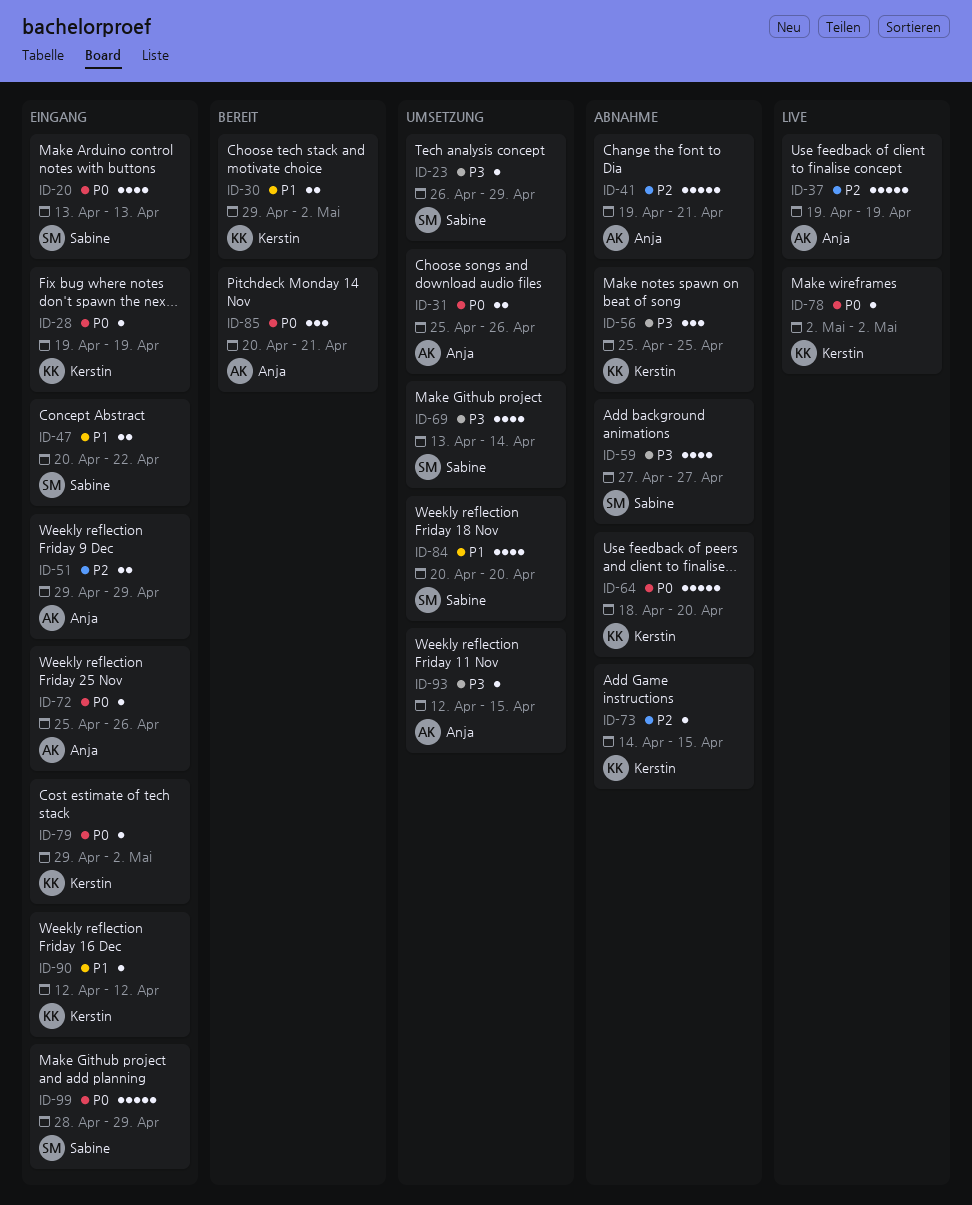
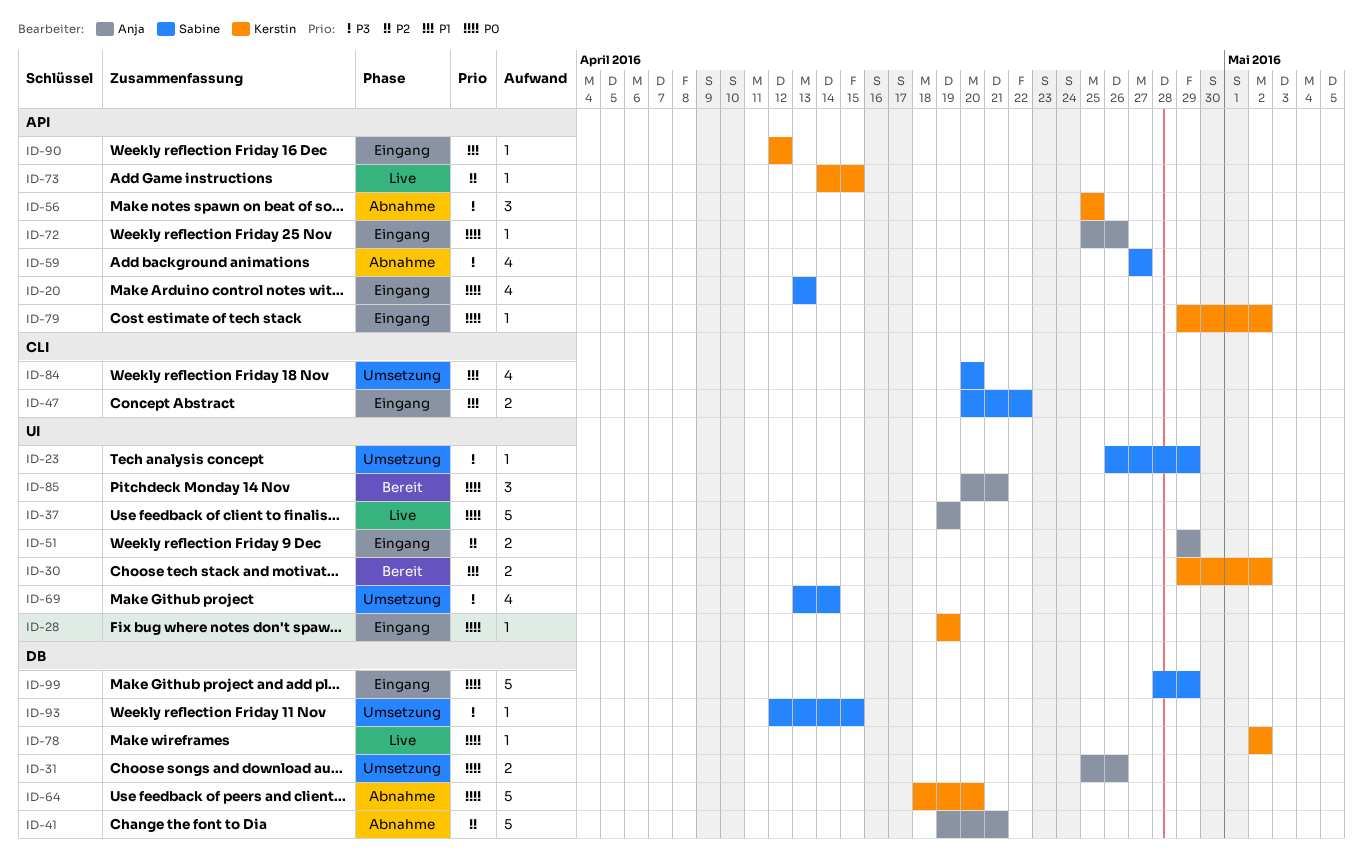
ID-37, priority: P2 -> P0
ID-73, status: Abnahme -> Live
ID-93, owner: Anja -> Sabine

